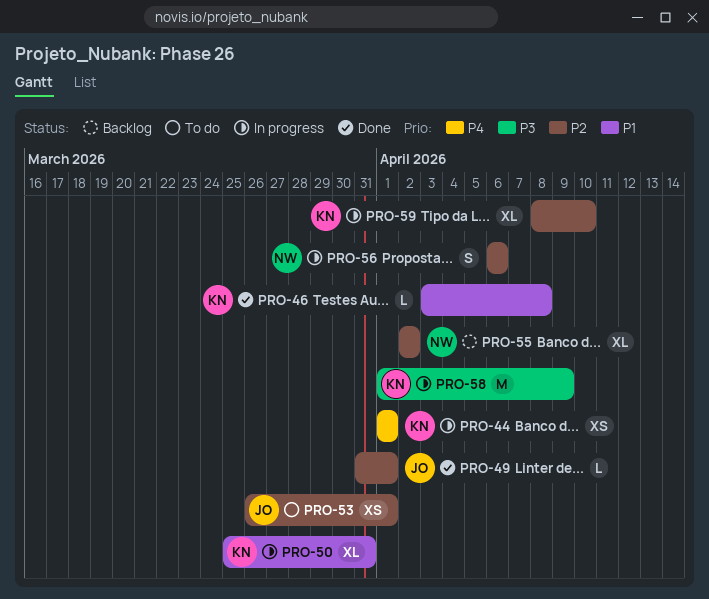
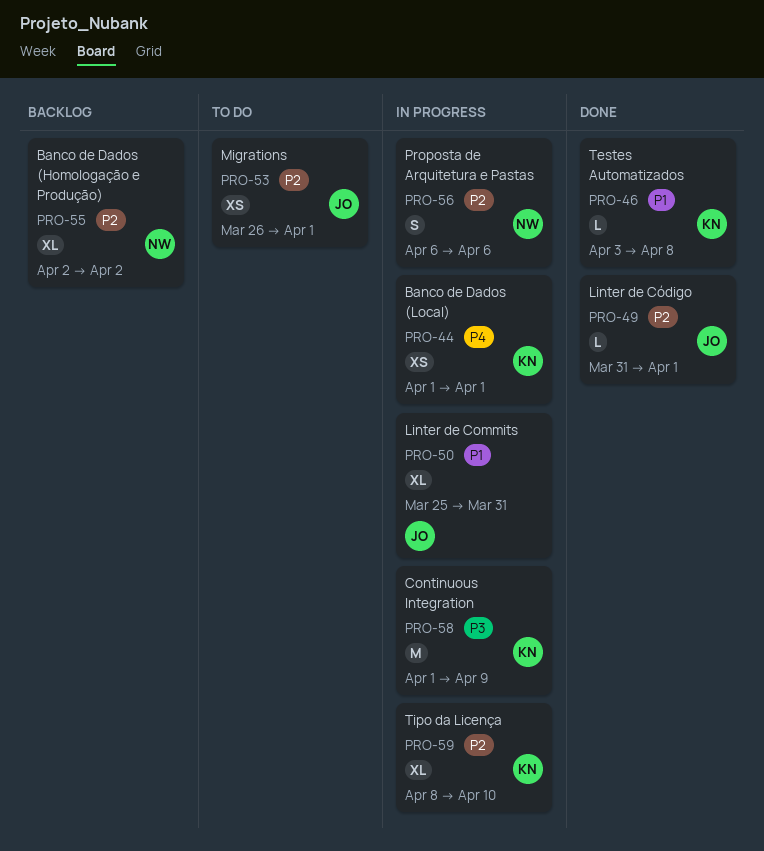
PRO-50, owner: KN -> JO

